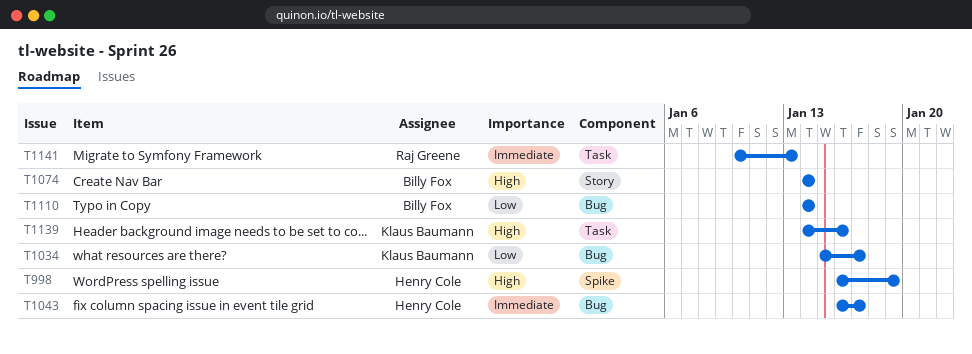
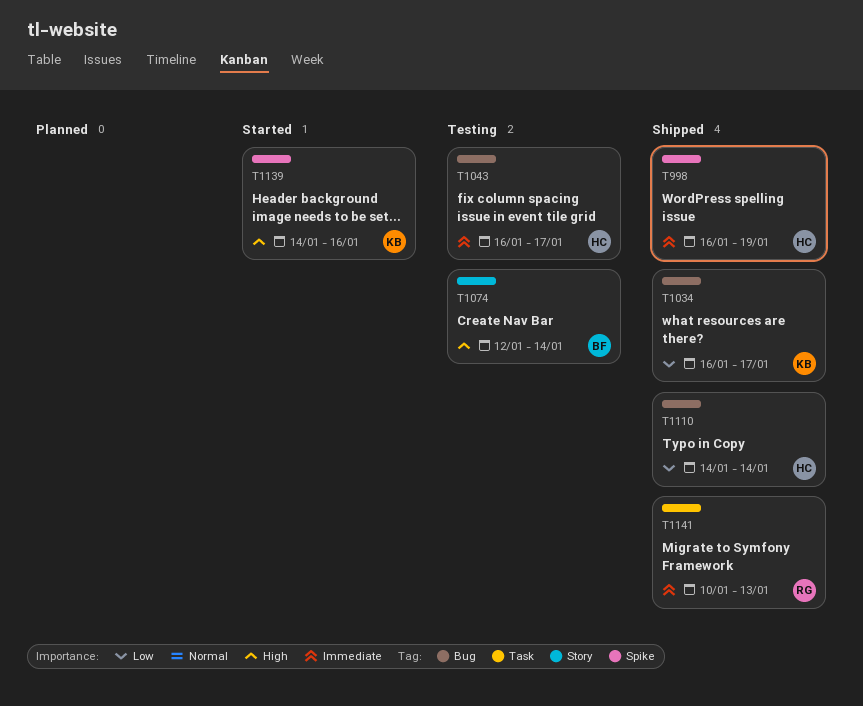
T998, priority: High -> Immediate
T1034, start: Jan 15 -> Jan 16
T1074, start: Jan 14 -> Jan 12
T1110, owner: Billy Fox -> Henry Cole
T1139, label: Task -> Spike

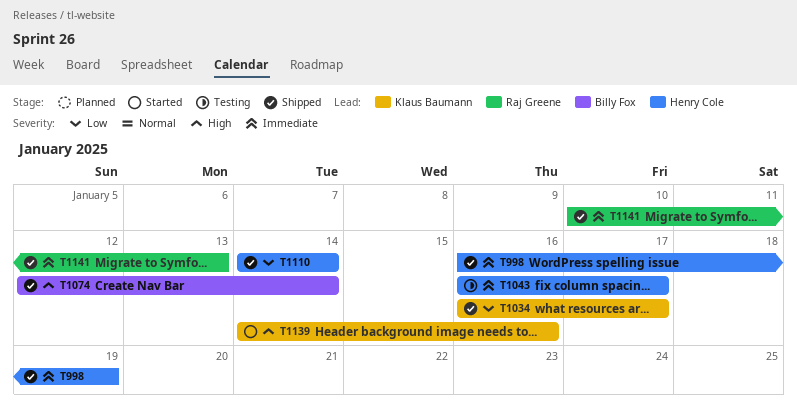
T1074, status: Testing -> Shipped

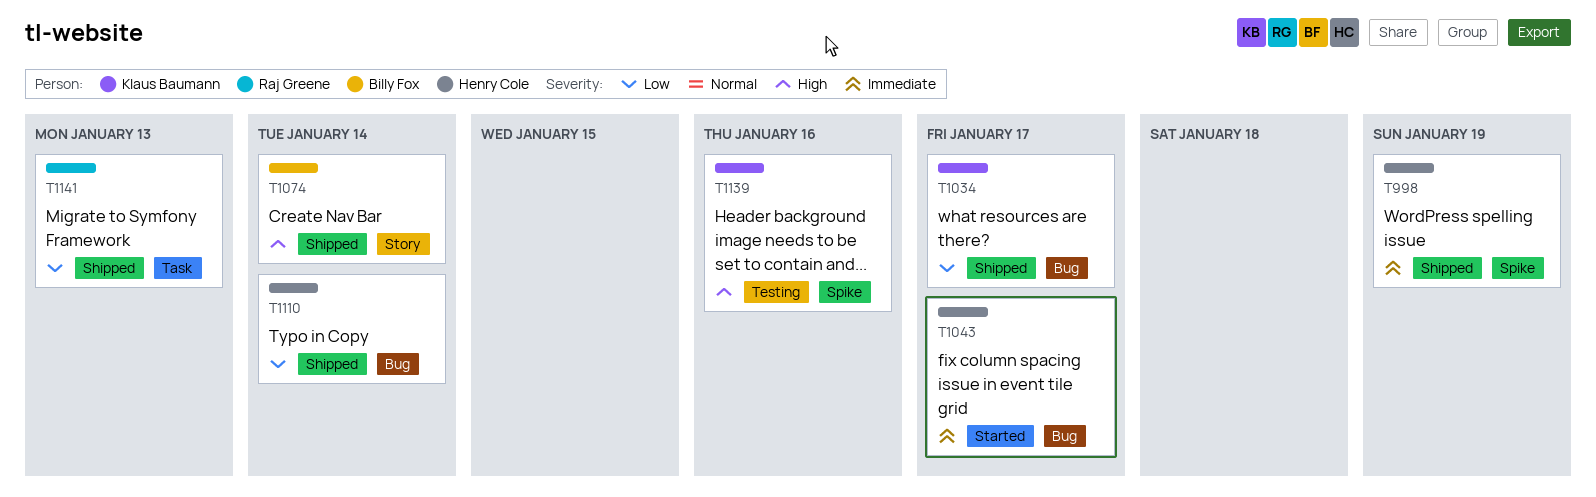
T1043, status: Testing -> Started
T1139, status: Started -> Testing
T1141, priority: Immediate -> Low

